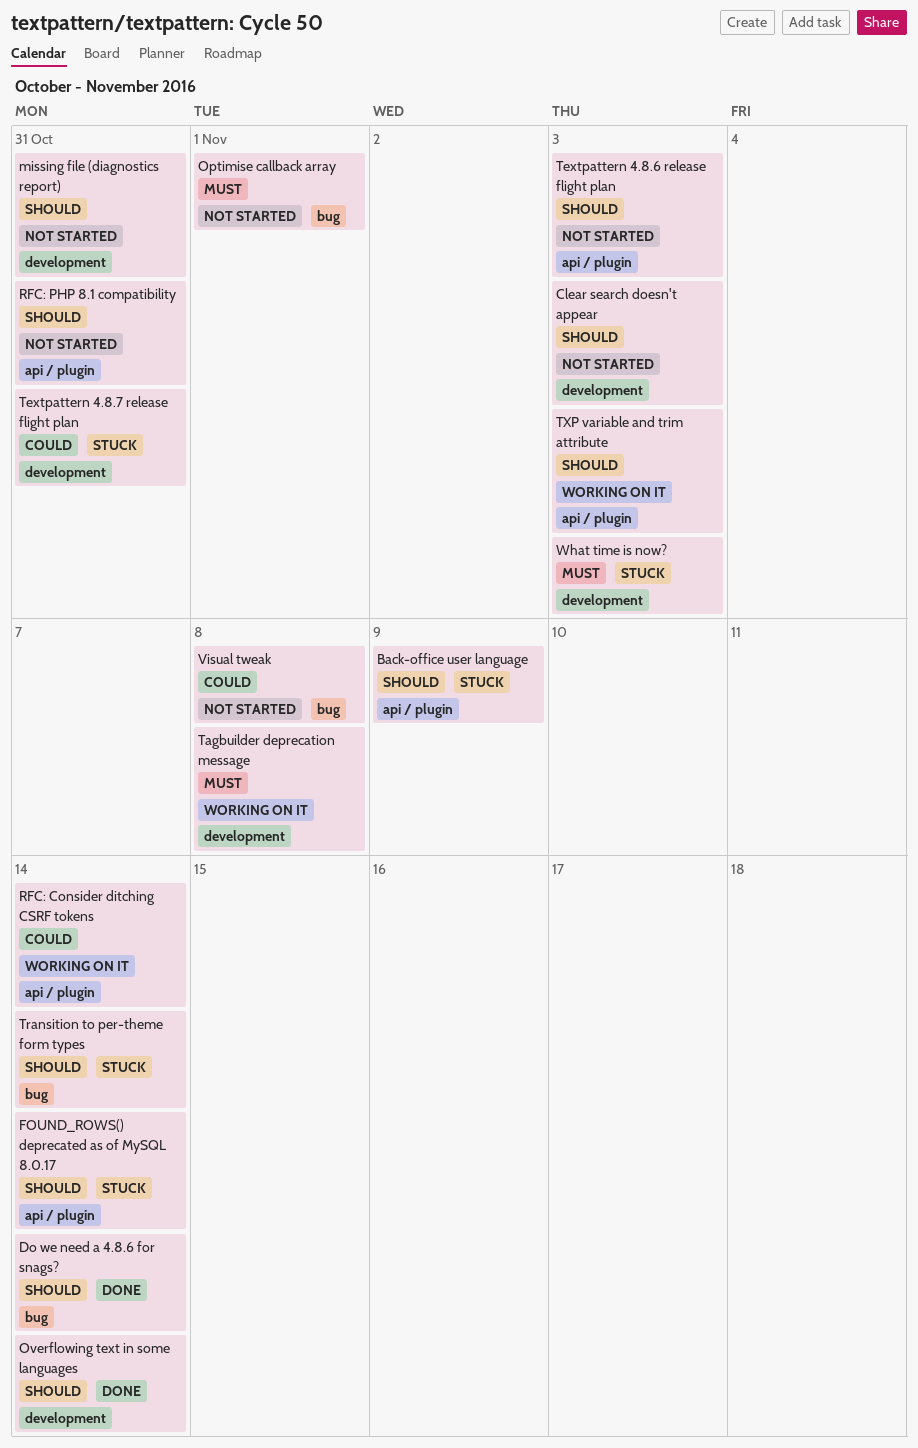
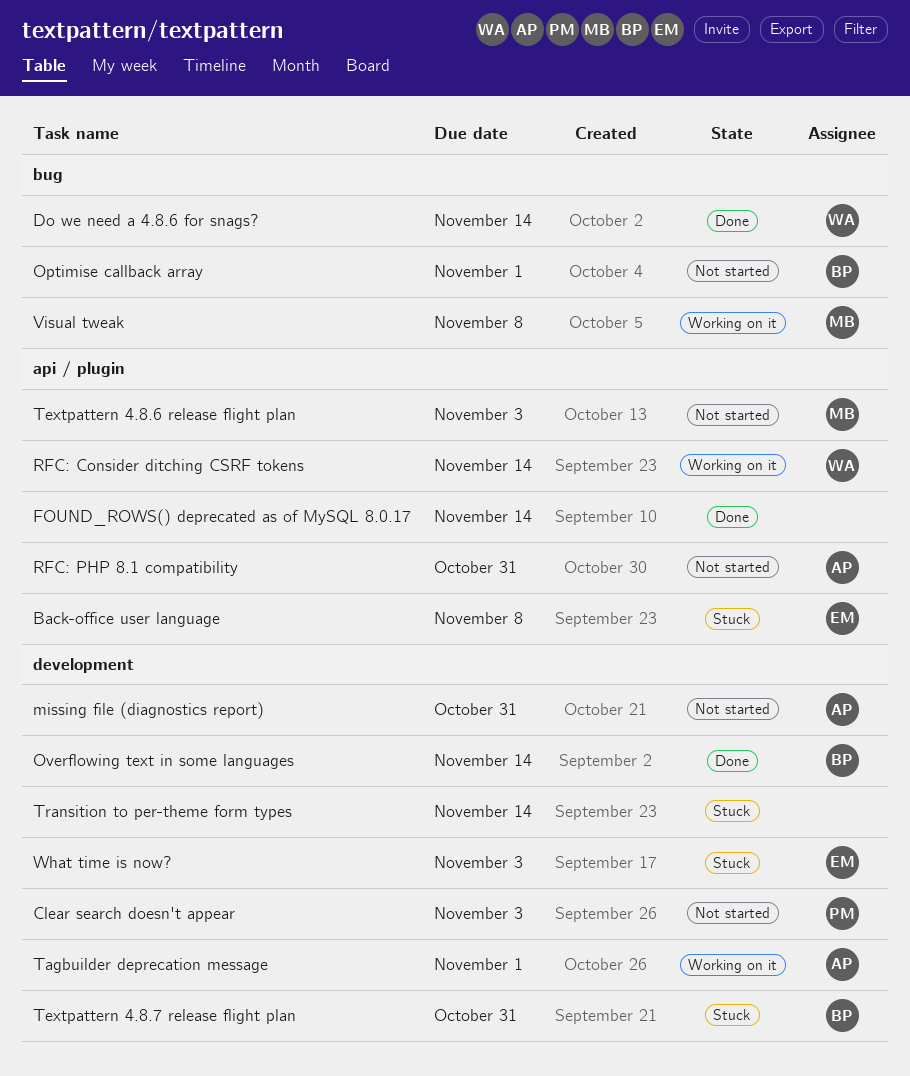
Back-office user language, due: Nov 9 -> Nov 8
FOUND_ROWS() deprecated as of MySQL 8.0.17, status: Stuck -> Done
Tagbuilder deprecation message, due: Nov 8 -> Nov 1
Transition to per-theme form types, label: bug -> development
TXP variable and trim attribute: present -> none
Visual tweak, status: Not started -> Working on it

